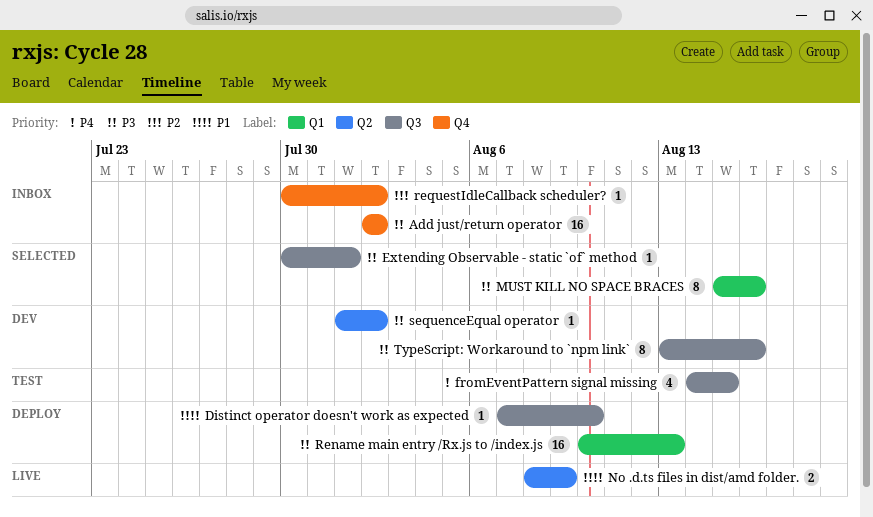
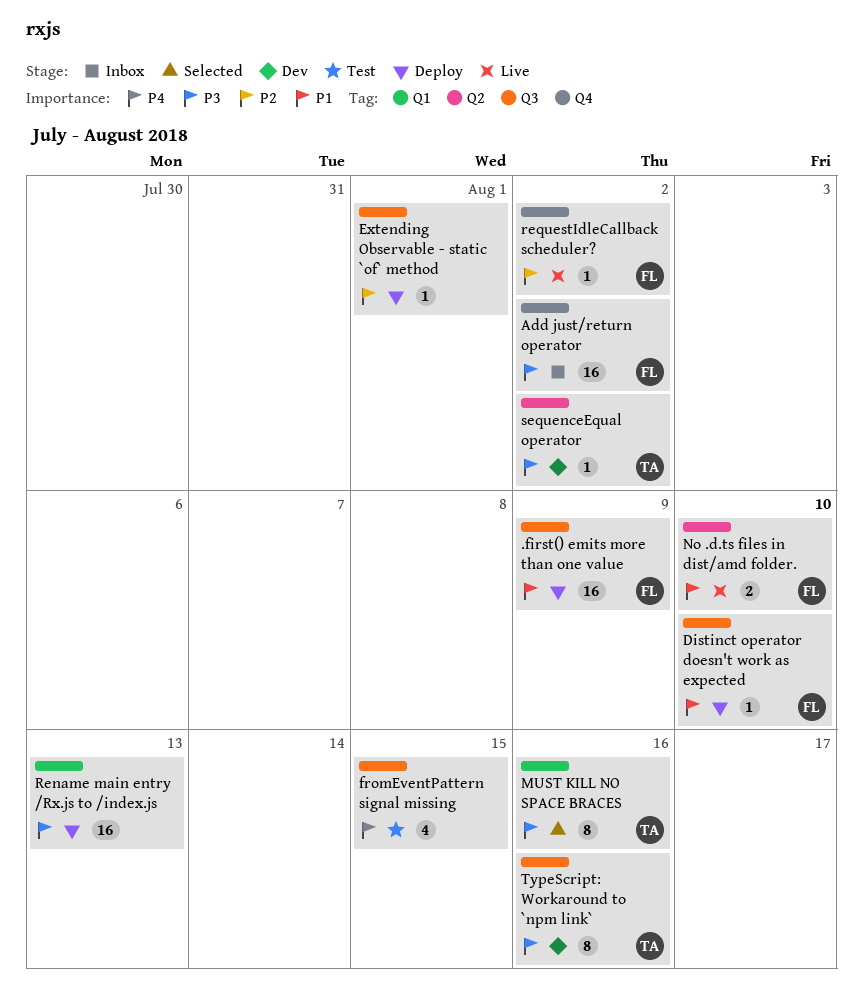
.first() emits more than one value: none -> present
Extending Observable - static `of` method, status: Selected -> Deploy
Extending Observable - static `of` method, priority: P3 -> P2
No .d.ts files in dist/amd folder., due: Aug 9 -> Aug 10
requestIdleCallback scheduler?, status: Inbox -> Live

